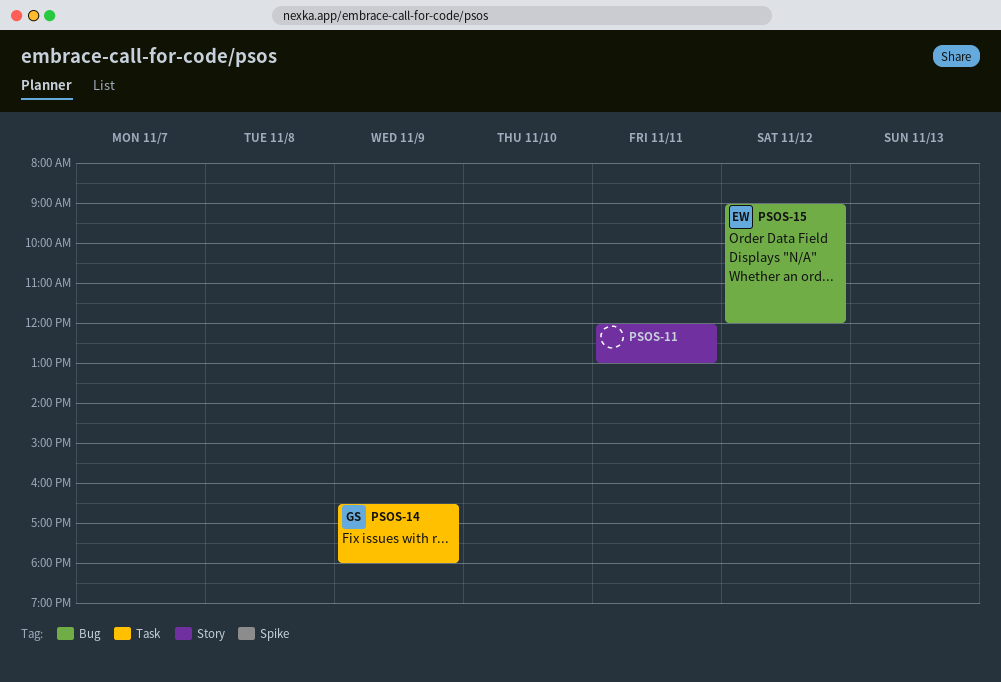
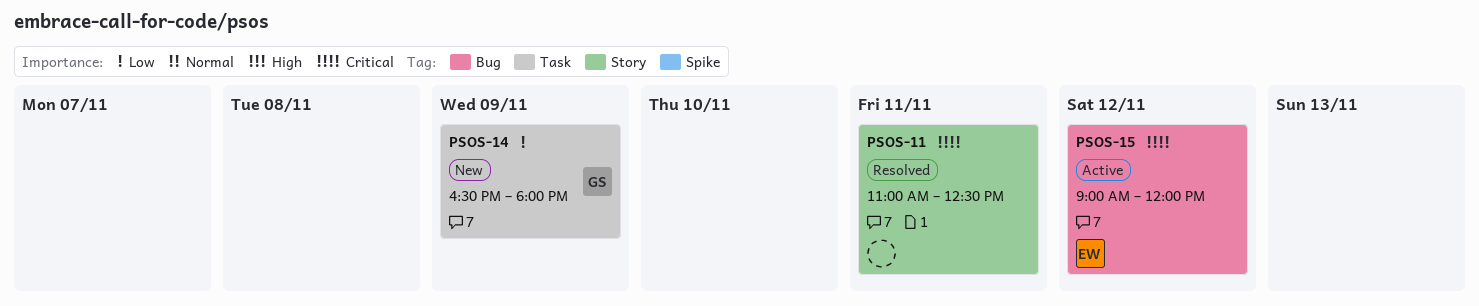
PSOS-11, begins: 12:00 -> 11:00
PSOS-11, ends: 13:00 -> 12:30

